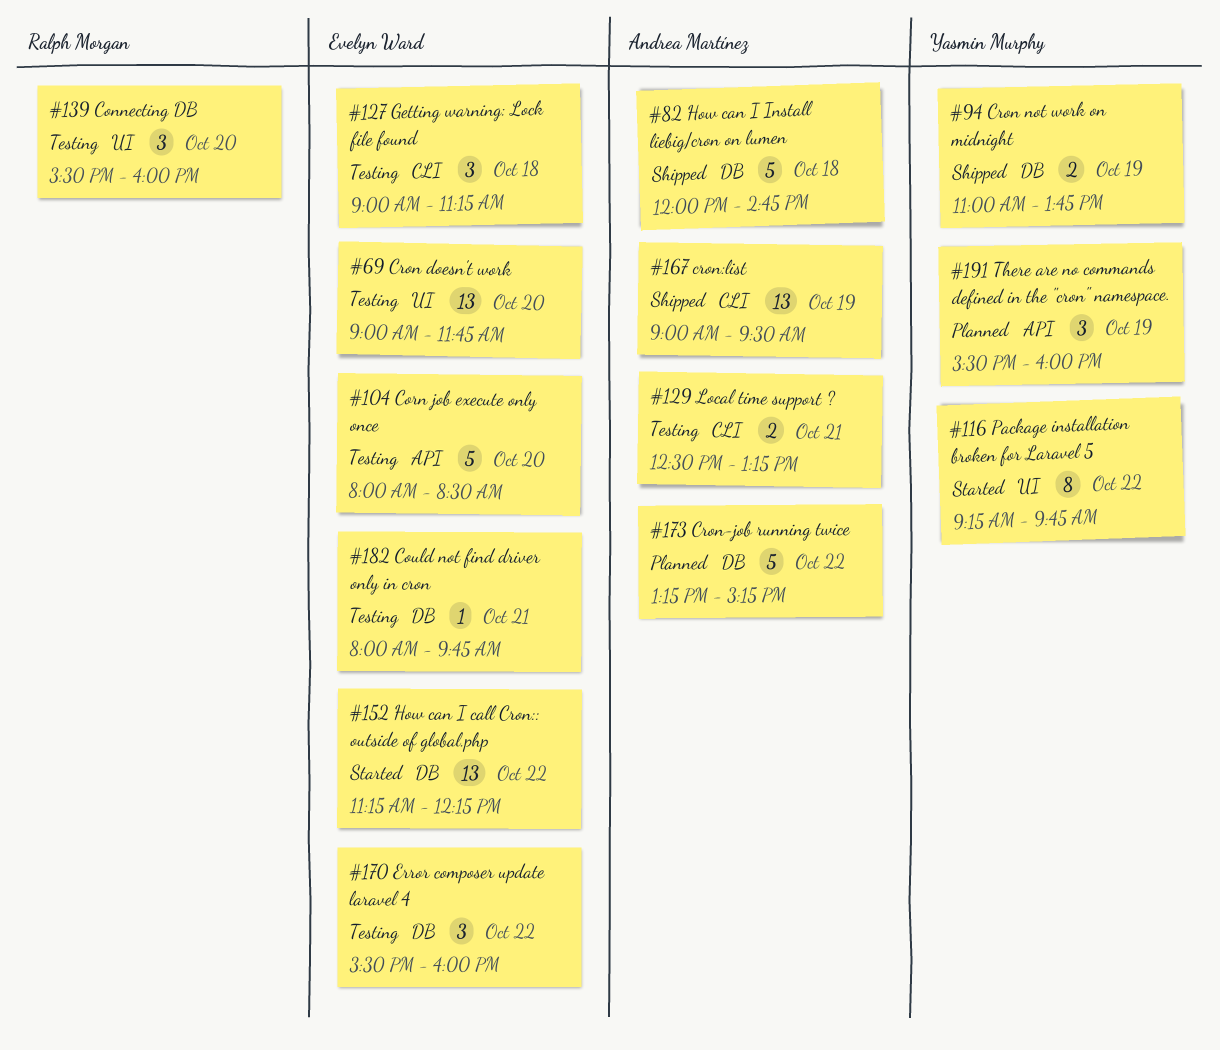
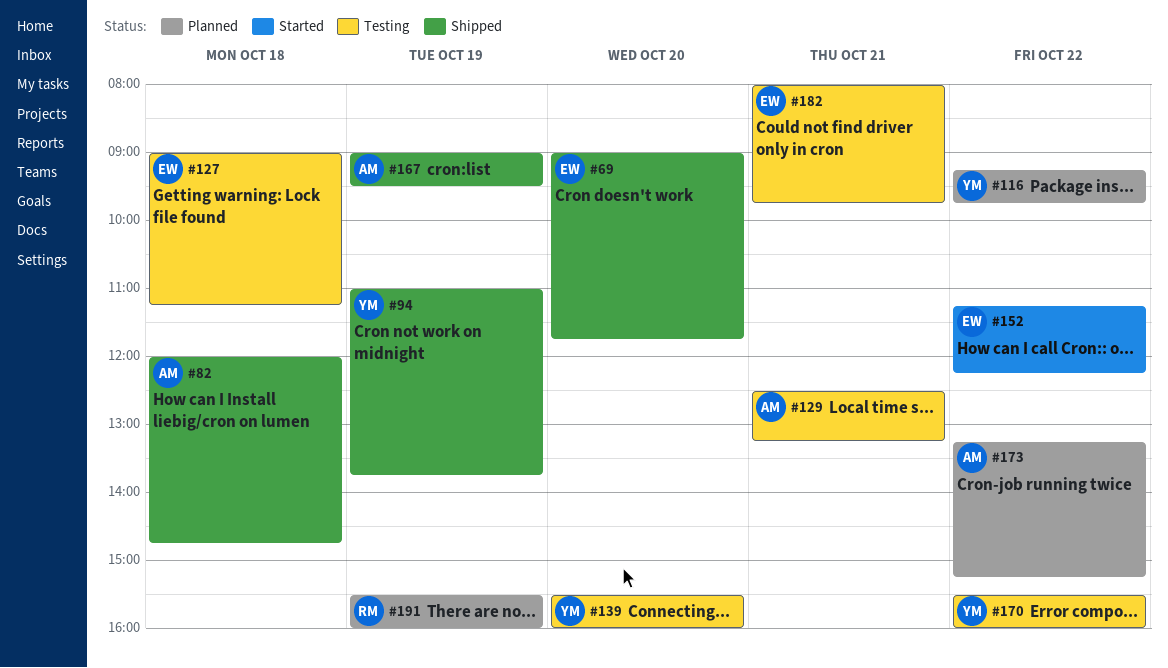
#69, status: Testing -> Shipped
#104: present -> none
#116, status: Started -> Planned
#139, owner: Ralph Morgan -> Yasmin Murphy
#170, owner: Evelyn Ward -> Yasmin Murphy
#191, owner: Yasmin Murphy -> Ralph Morgan

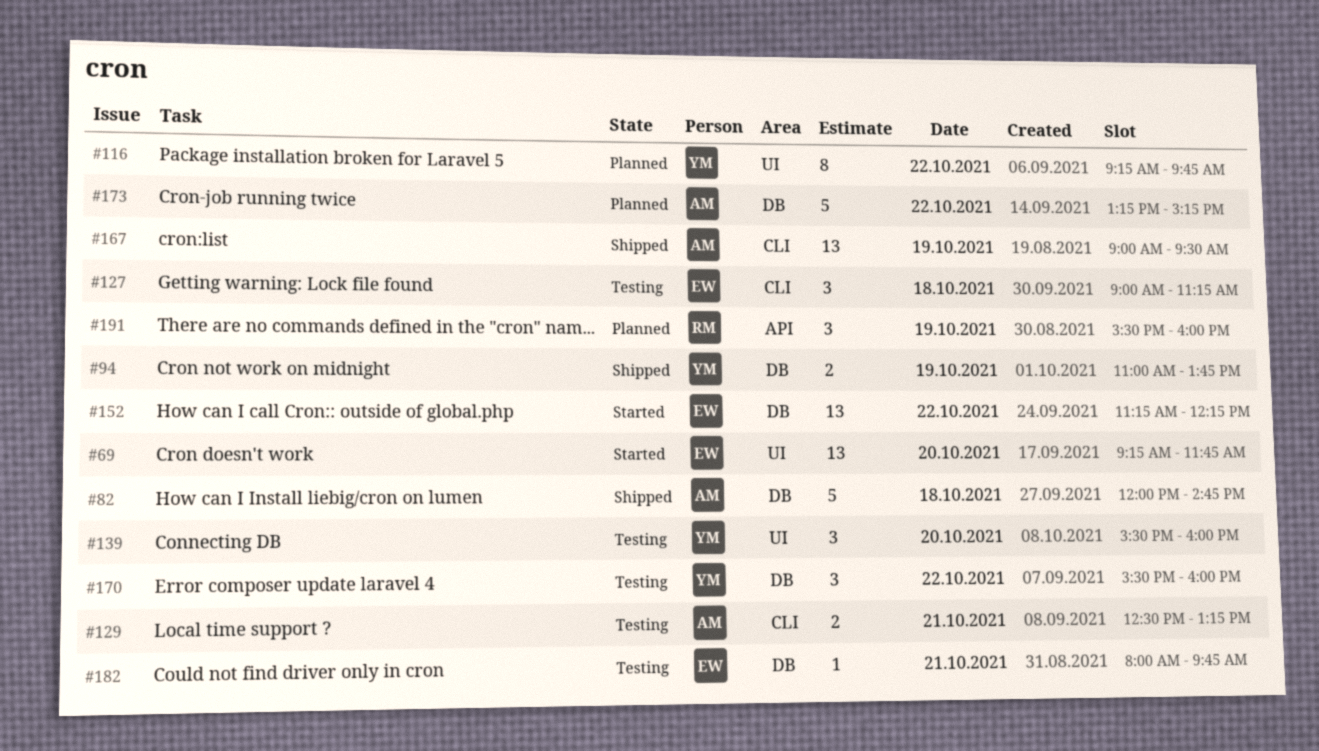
#69, status: Shipped -> Started
#69, begins: 09:00 -> 09:15

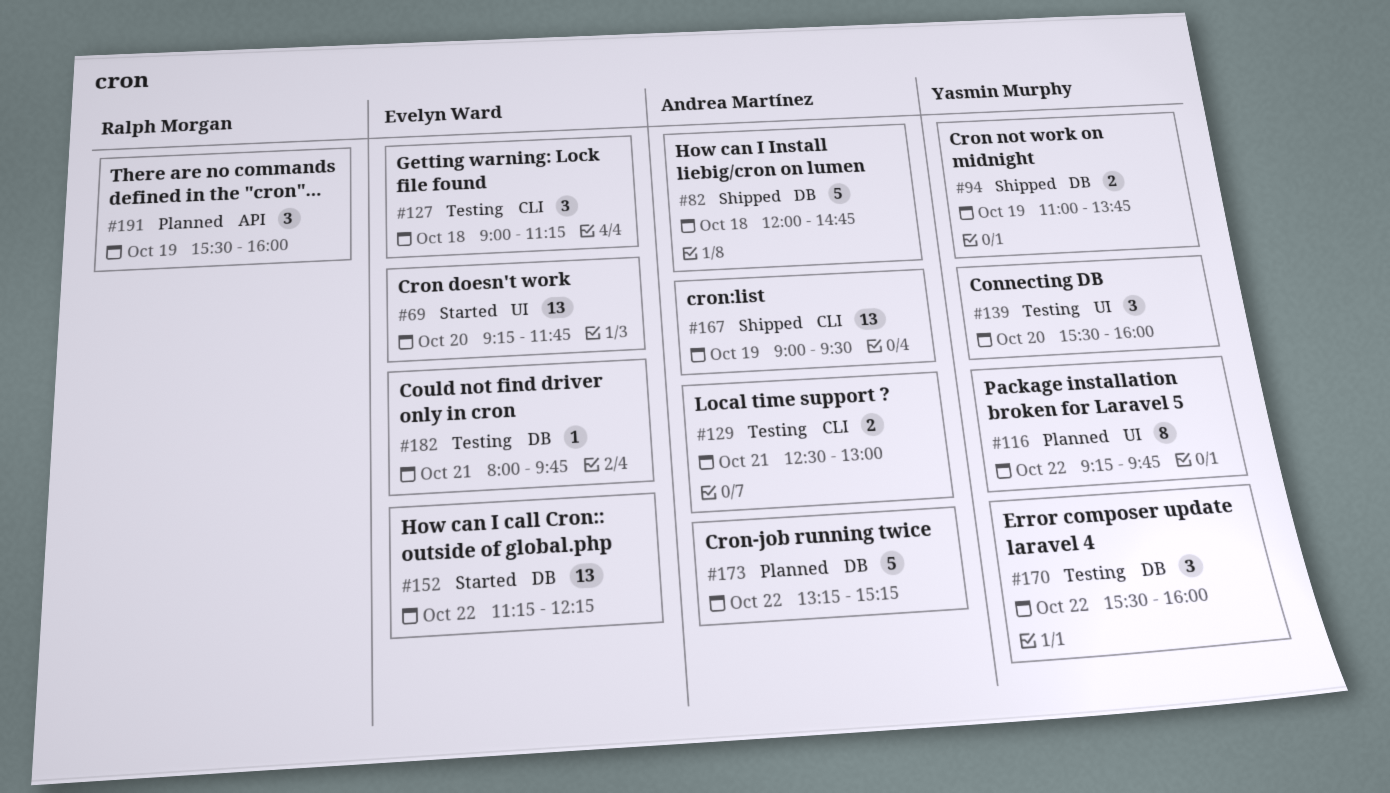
#129, ends: 13:15 -> 13:00

